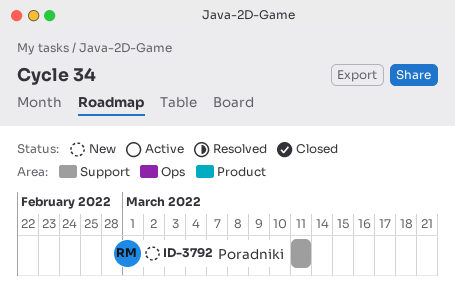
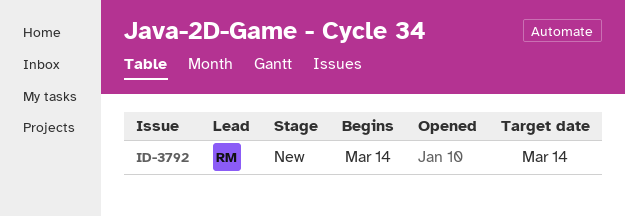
ID-3792, start: Mar 11 -> Mar 14
ID-3792, due: Mar 11 -> Mar 14

